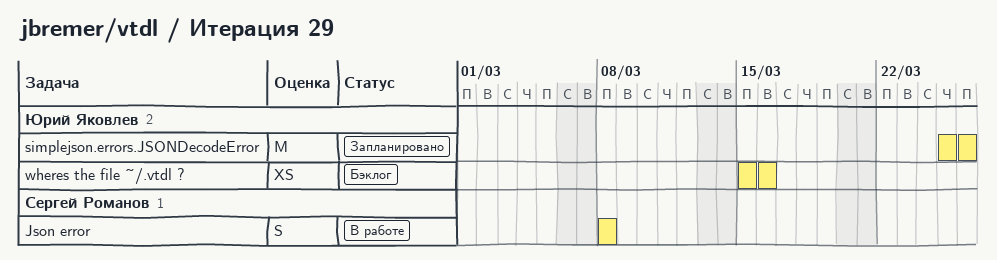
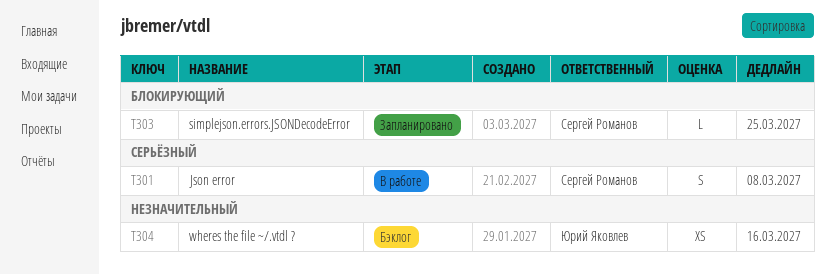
simplejson.errors.JSONDecodeError, owner: Юрий Яковлев -> Сергей Романов
simplejson.errors.JSONDecodeError, estimate: M -> L
simplejson.errors.JSONDecodeError, due: Mar 26 -> Mar 25

